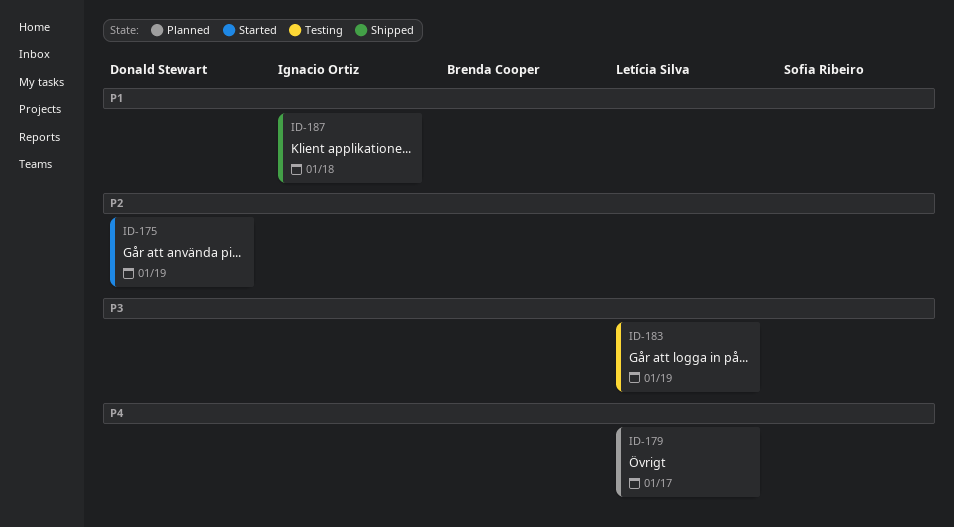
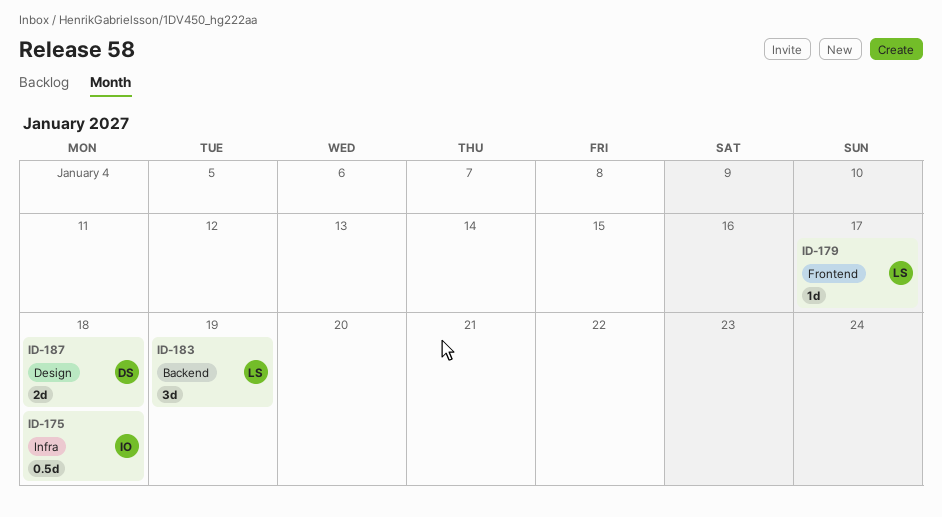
ID-175, owner: Donald Stewart -> Ignacio Ortiz
ID-175, due: Jan 19 -> Jan 18
ID-187, owner: Ignacio Ortiz -> Donald Stewart

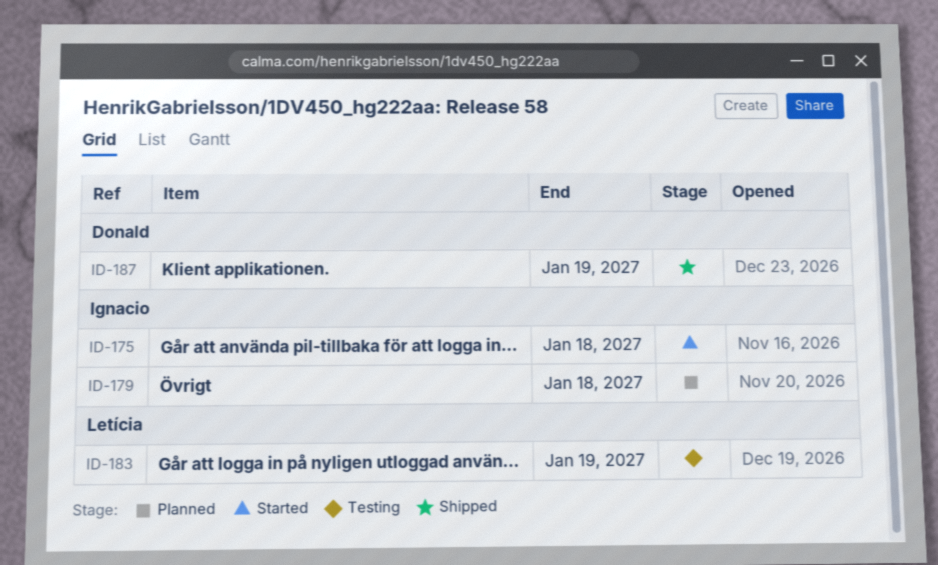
ID-179, owner: Letícia -> Ignacio
ID-179, due: Jan 17 -> Jan 18
ID-187, due: Jan 18 -> Jan 19

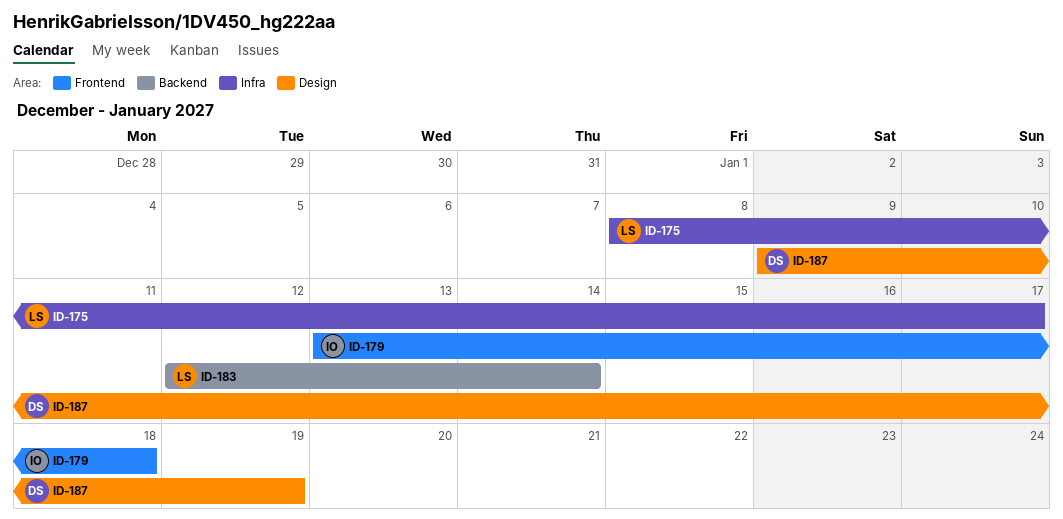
ID-175, owner: Ignacio -> Letícia
ID-175, due: Jan 18 -> Jan 17
ID-183, due: Jan 19 -> Jan 14

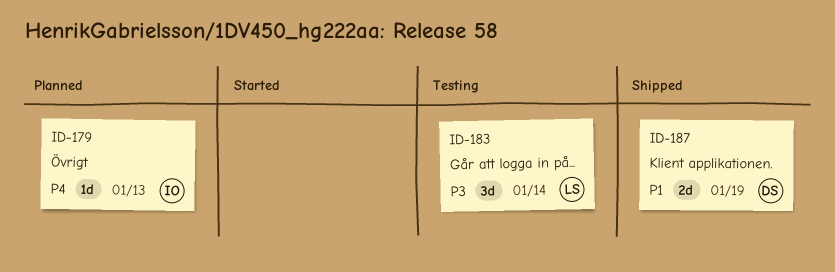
ID-175: present -> none
ID-179, due: Jan 18 -> Jan 13

